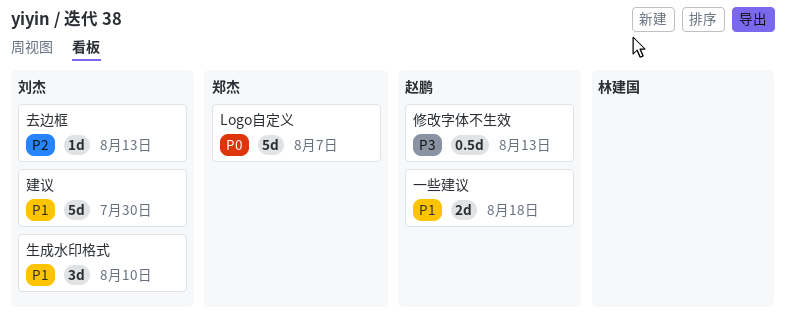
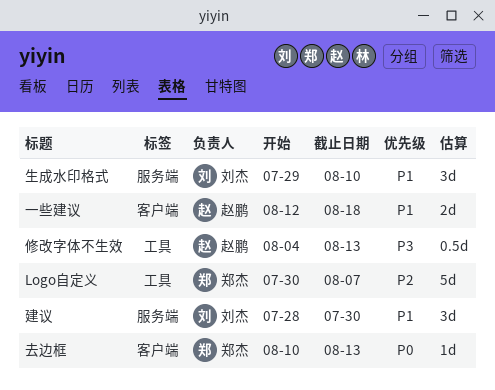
Logo自定义, priority: P0 -> P2
去边框, owner: 刘杰 -> 郑杰
去边框, priority: P2 -> P0
建议, estimate: 5d -> 3d

